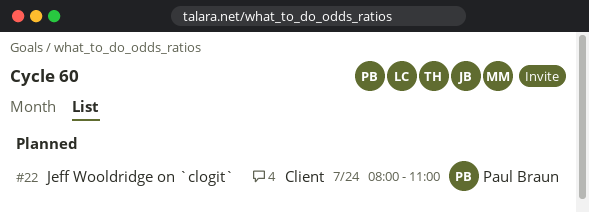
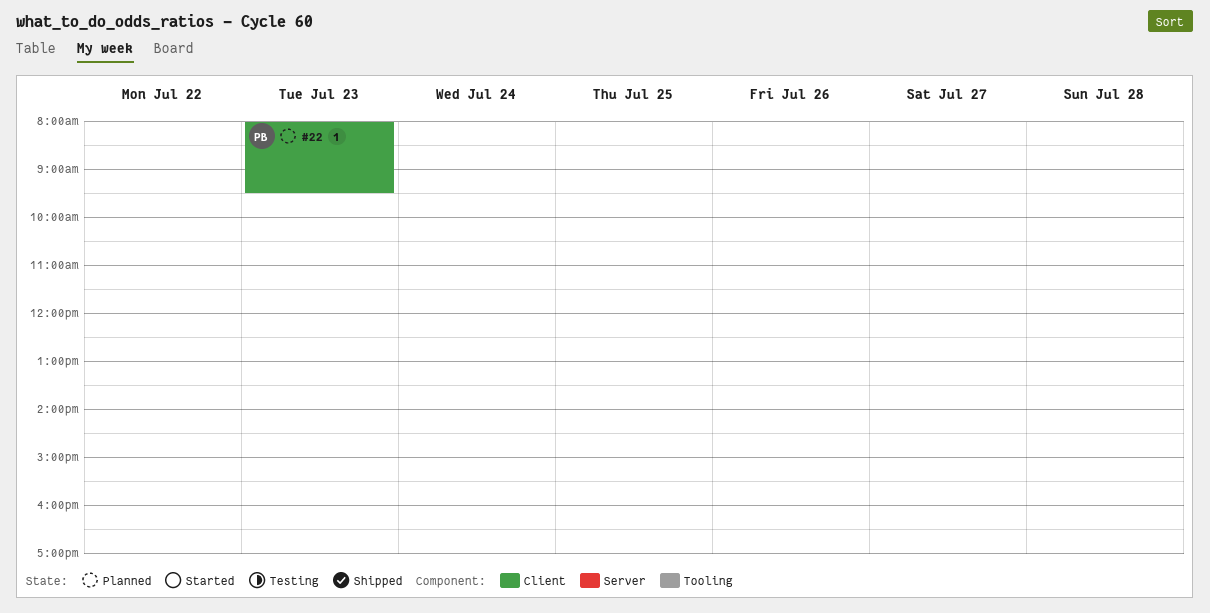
#22, day: Jul 24 -> Jul 23
#22, ends: 11:00 -> 09:30

